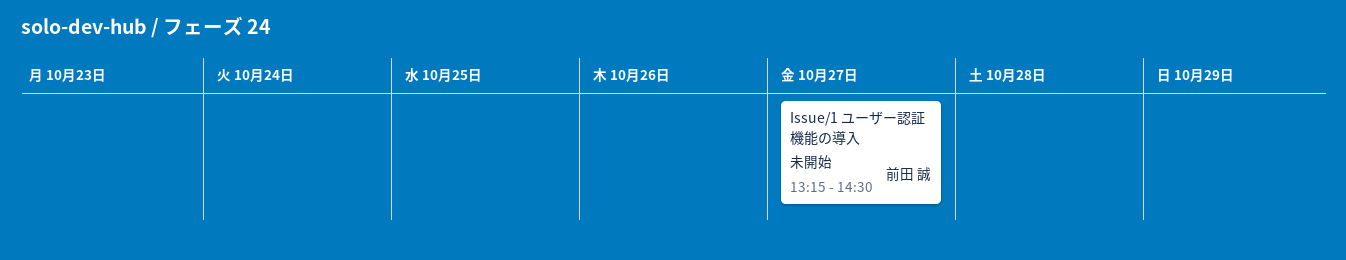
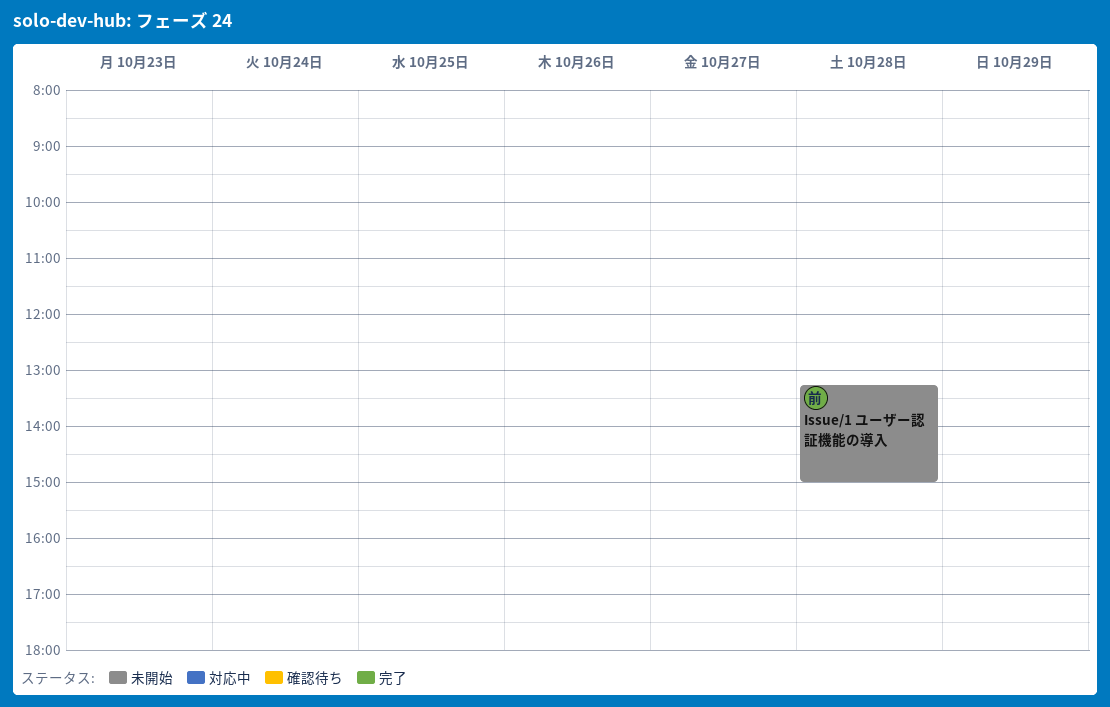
Issue/1 ユーザー認証機能の導入, day: Oct 27 -> Oct 28
Issue/1 ユーザー認証機能の導入, ends: 14:30 -> 15:00

